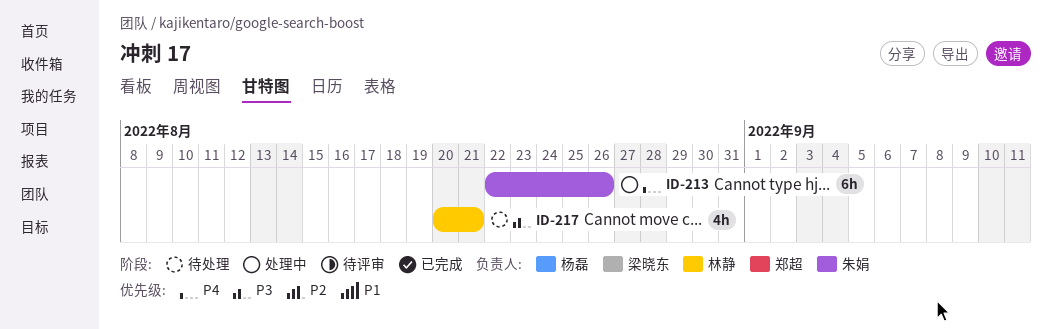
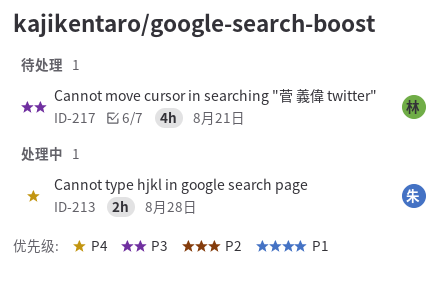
ID-213, estimate: 6h -> 2h
ID-213, due: Aug 26 -> Aug 28

